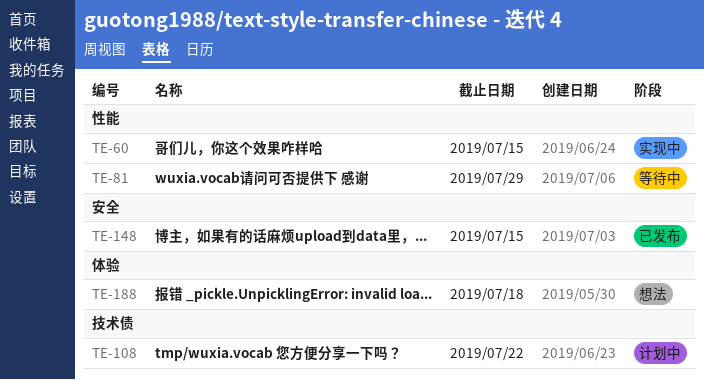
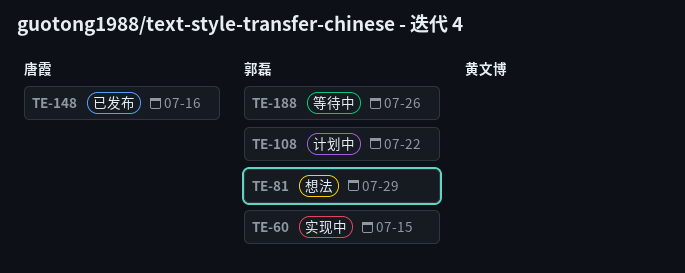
TE-81, status: 等待中 -> 想法
TE-148, due: Jul 15 -> Jul 16
TE-188, status: 想法 -> 等待中
TE-188, due: Jul 18 -> Jul 26

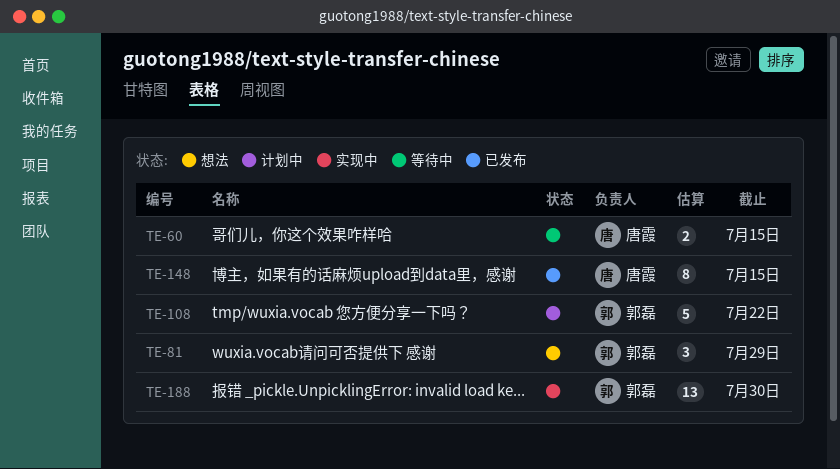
TE-60, status: 实现中 -> 等待中
TE-60, owner: 郭磊 -> 唐霞
TE-148, due: Jul 16 -> Jul 15
TE-188, status: 等待中 -> 实现中
TE-188, due: Jul 26 -> Jul 30

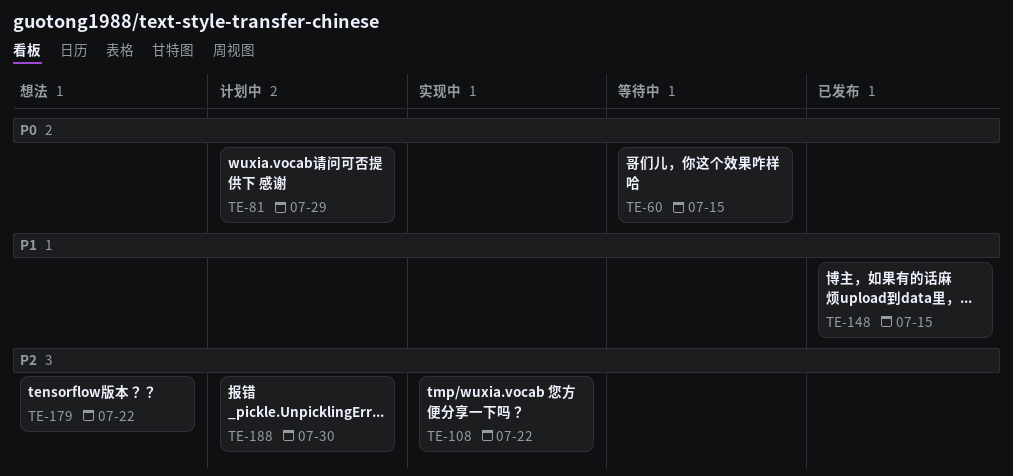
TE-81, status: 想法 -> 计划中
TE-108, status: 计划中 -> 实现中
TE-179: none -> present
TE-188, status: 实现中 -> 计划中

